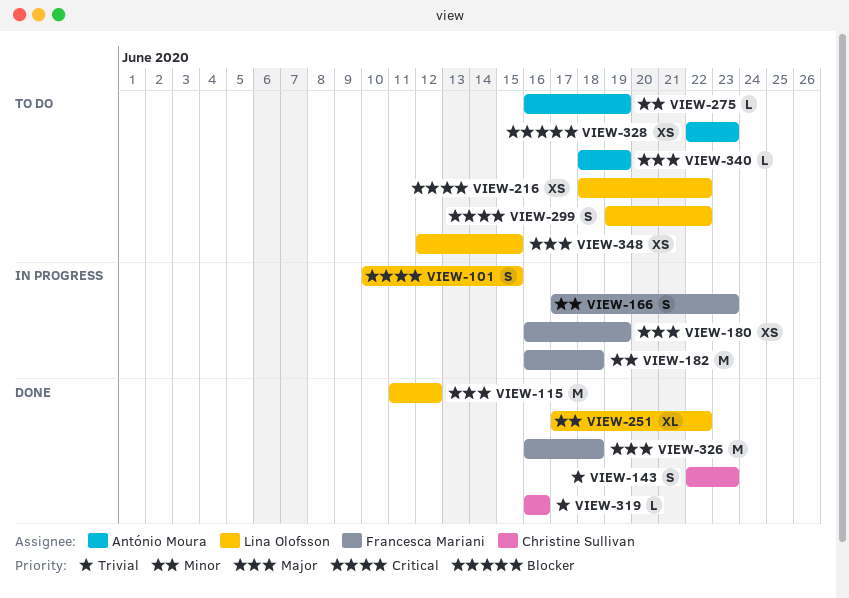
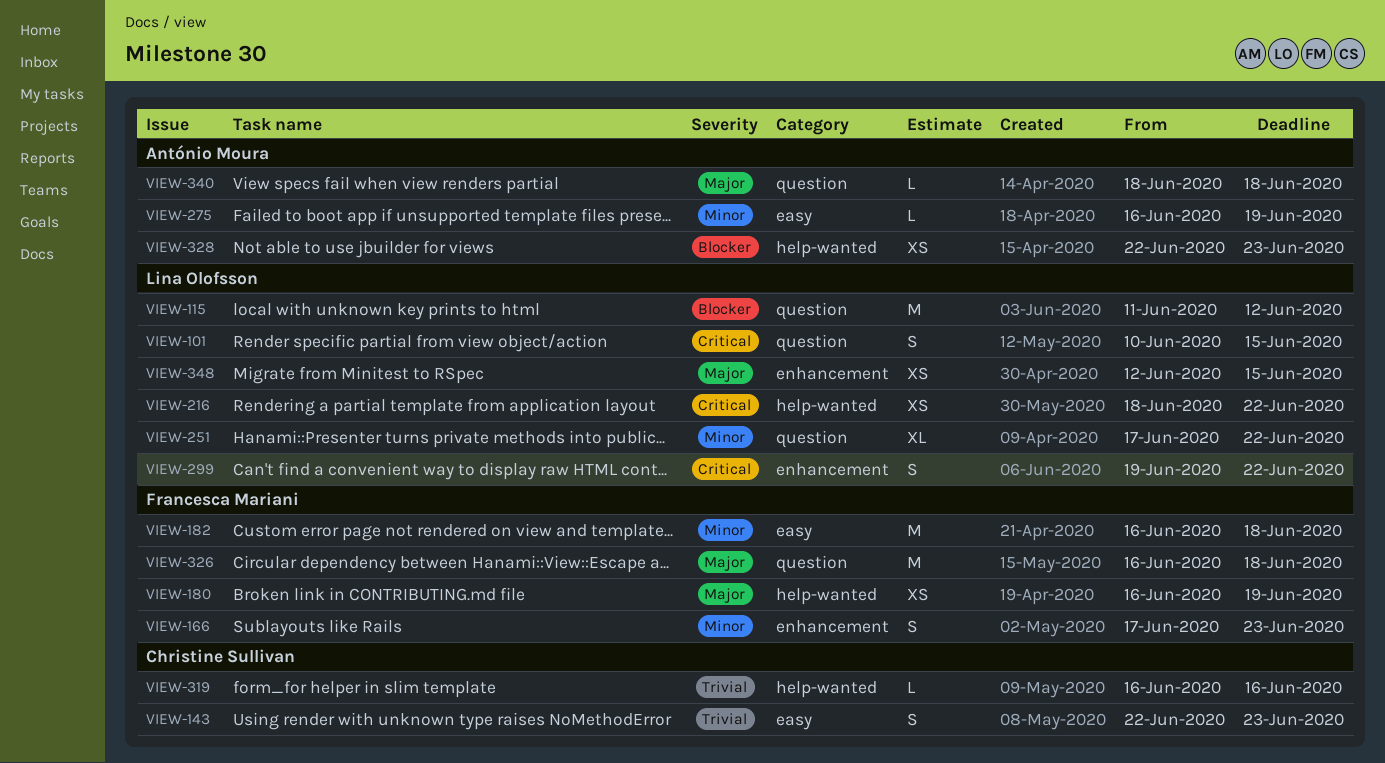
VIEW-115, priority: Major -> Blocker
VIEW-340, due: Jun 19 -> Jun 18

